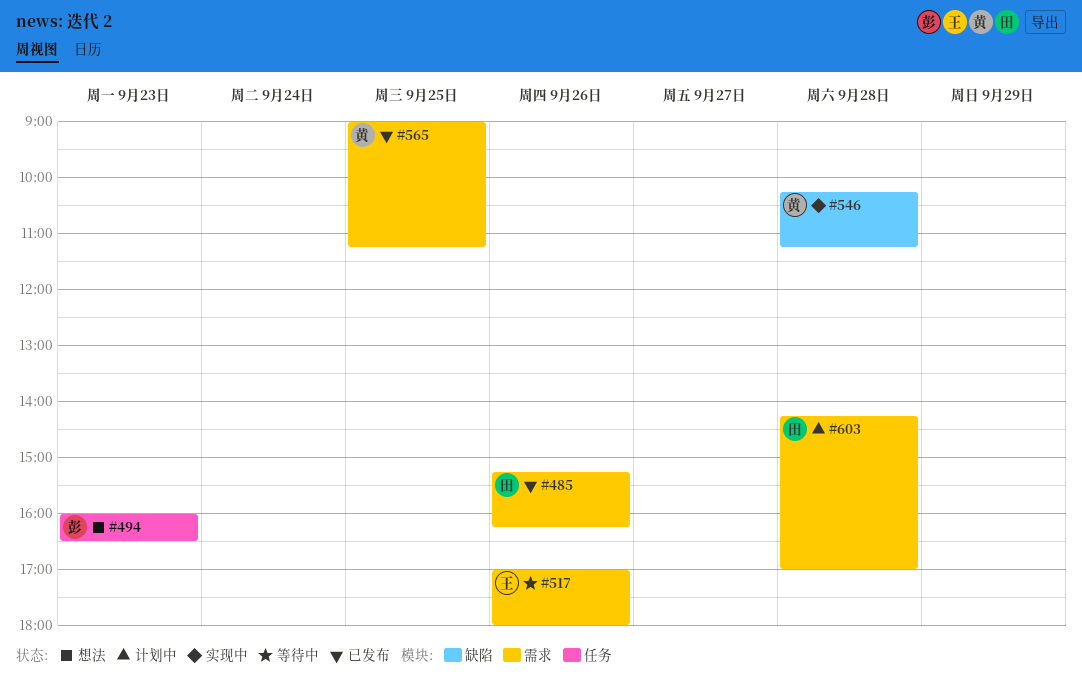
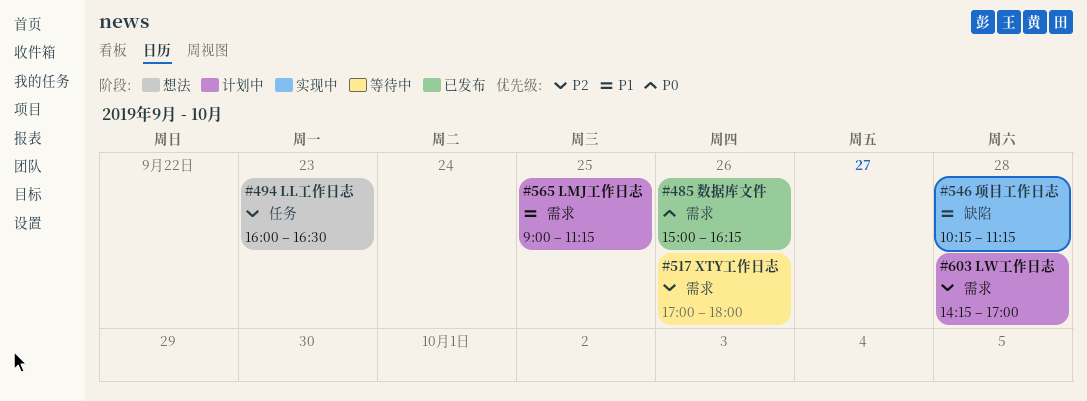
#485, begins: 15:15 -> 15:00
#565, status: 已发布 -> 计划中

